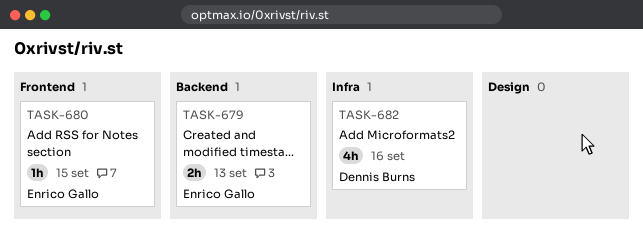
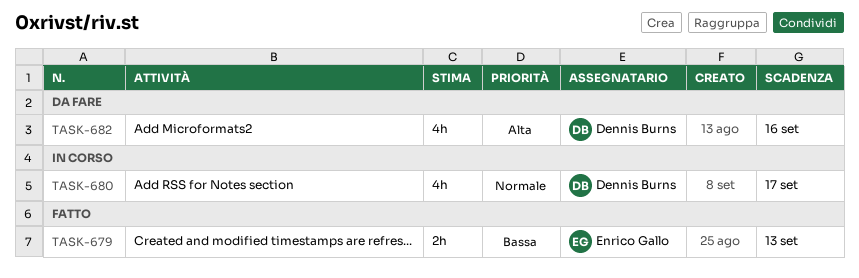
TASK-680, owner: Enrico Gallo -> Dennis Burns
TASK-680, estimate: 1h -> 4h
TASK-680, due: Sep 15 -> Sep 17

